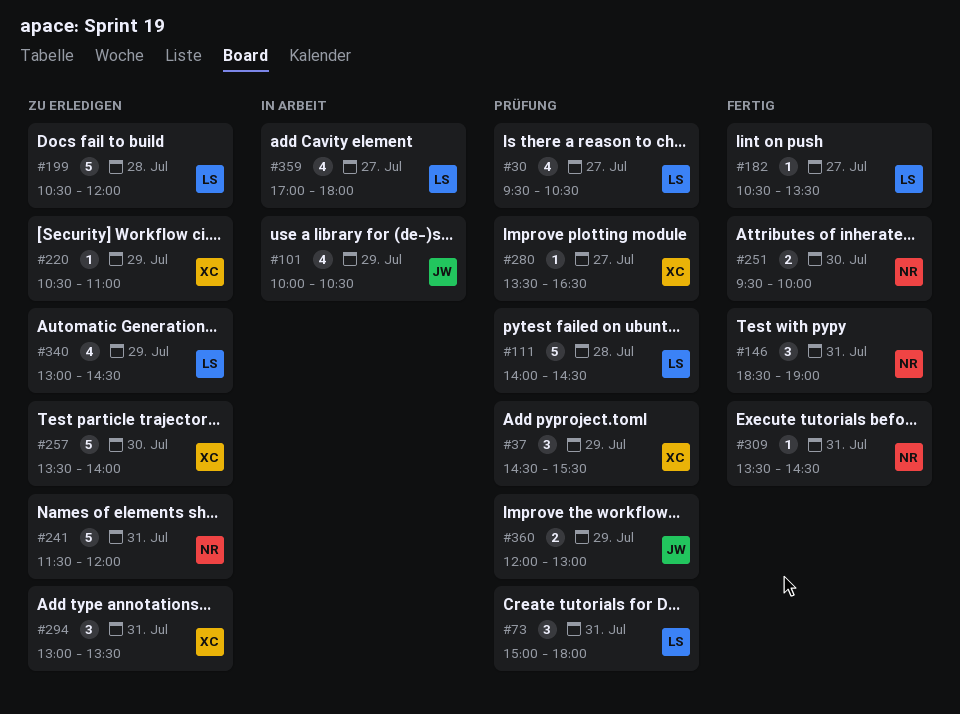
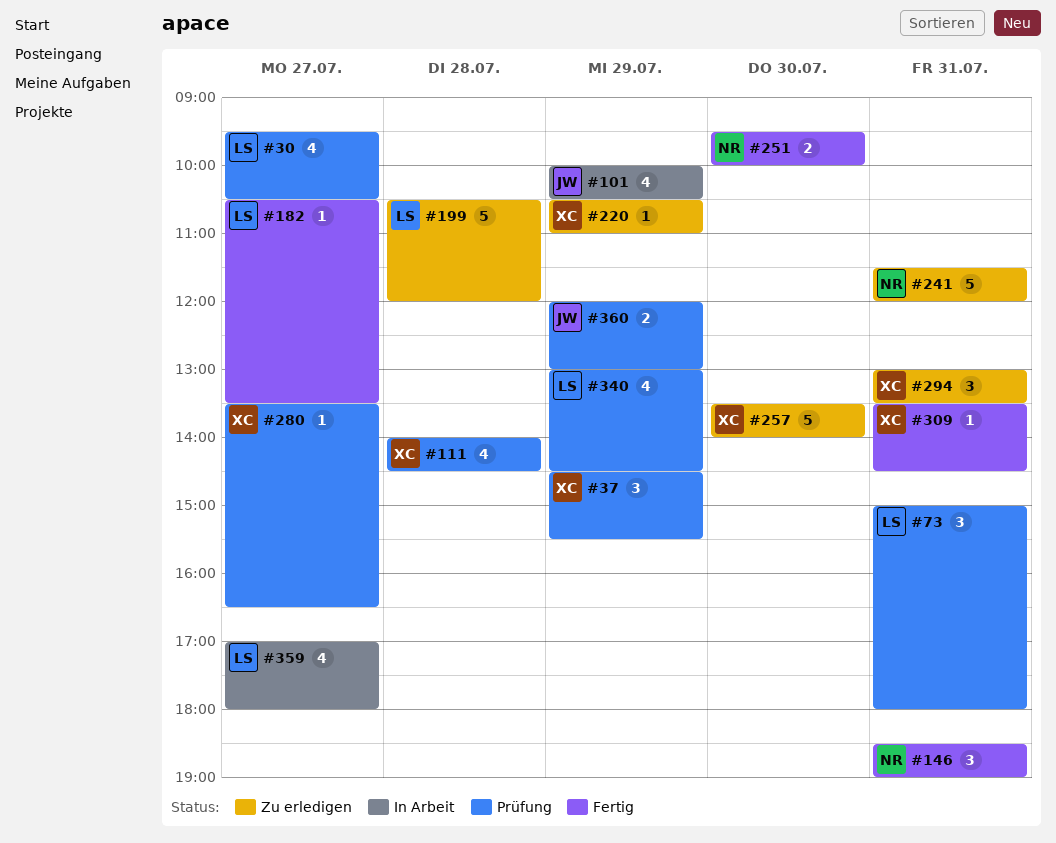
#111, owner: LS -> XC
#111, estimate: 5 -> 4
#309, owner: NR -> XC
#340, status: Zu erledigen -> Prüfung

